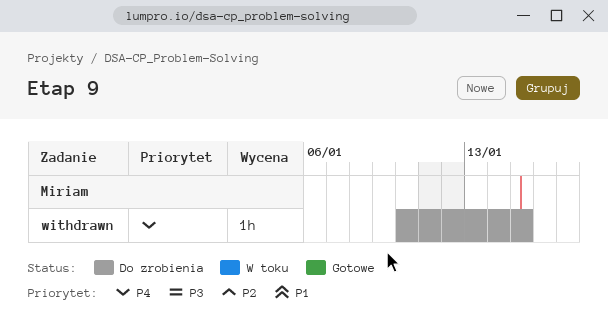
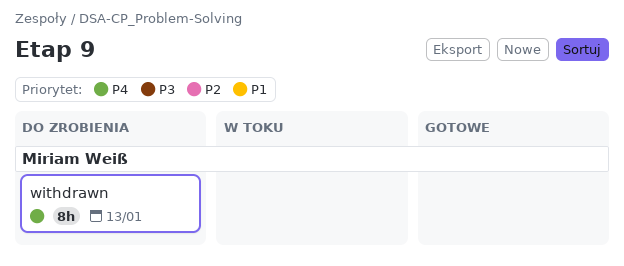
withdrawn, estimate: 1h -> 8h
withdrawn, due: Jan 15 -> Jan 13

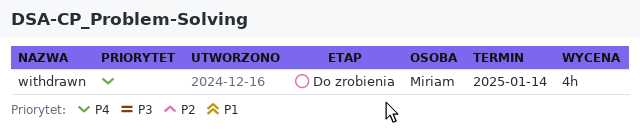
withdrawn, estimate: 8h -> 4h
withdrawn, due: Jan 13 -> Jan 14

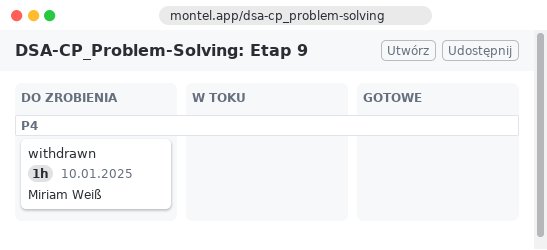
withdrawn, estimate: 4h -> 1h
withdrawn, due: Jan 14 -> Jan 10

